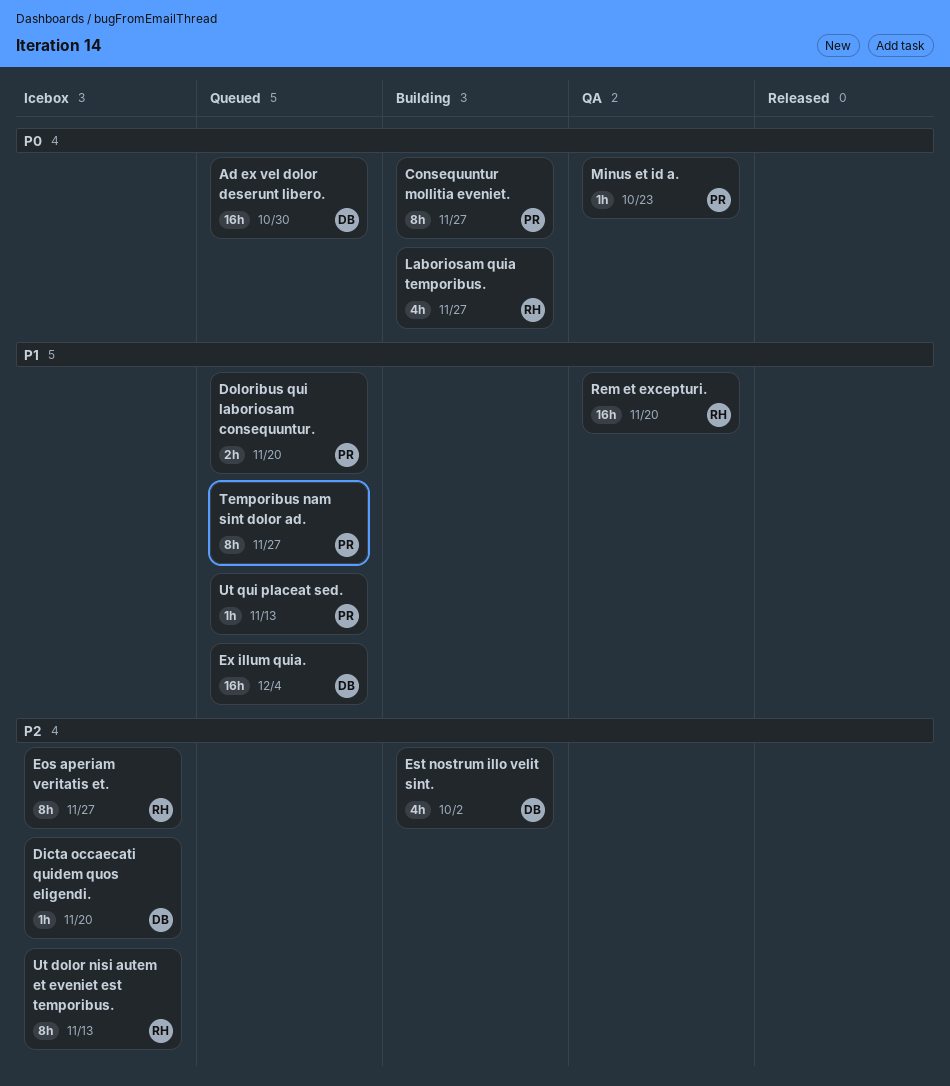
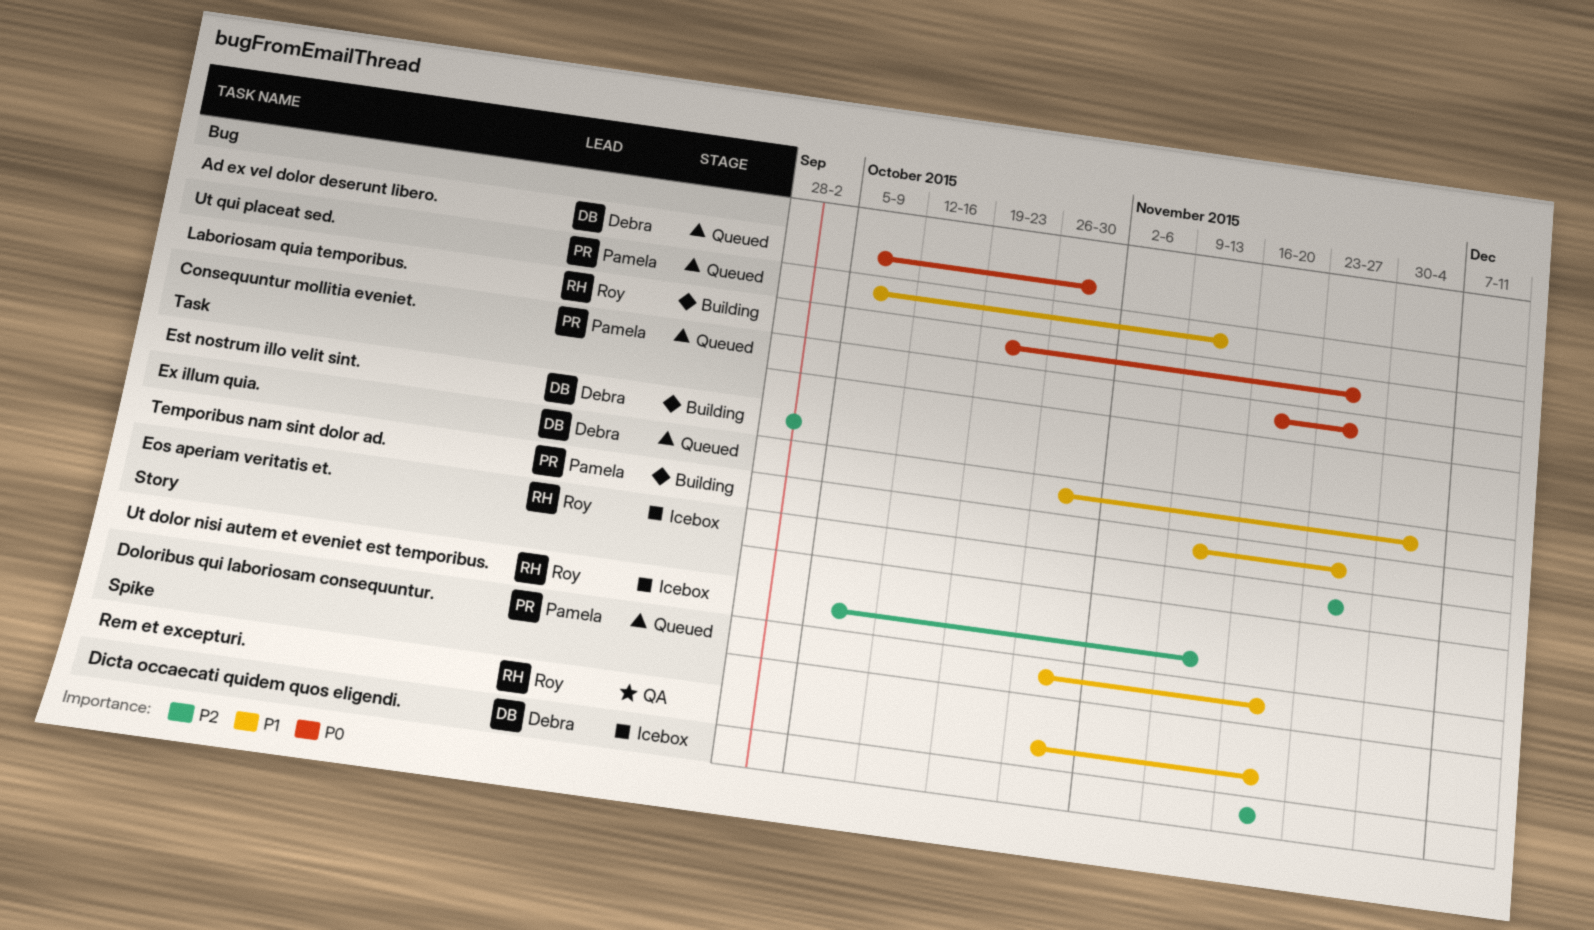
Consequuntur mollitia eveniet., status: Building -> Queued
Minus et id a.: present -> none
Temporibus nam sint dolor ad., status: Queued -> Building

